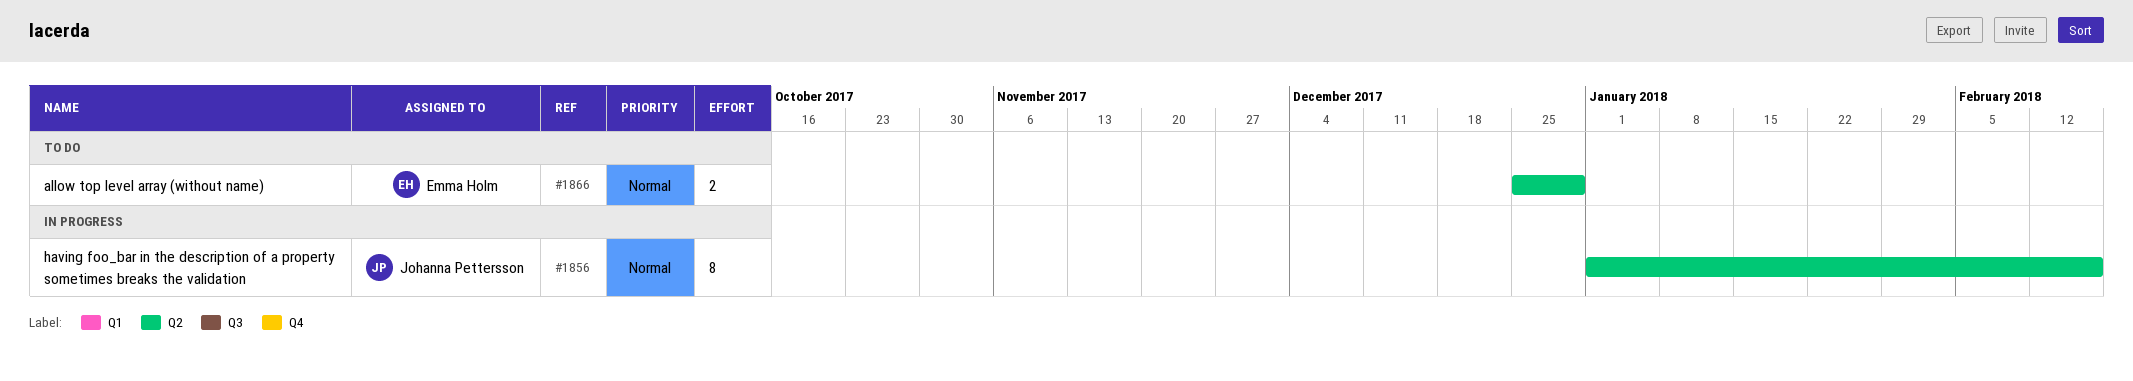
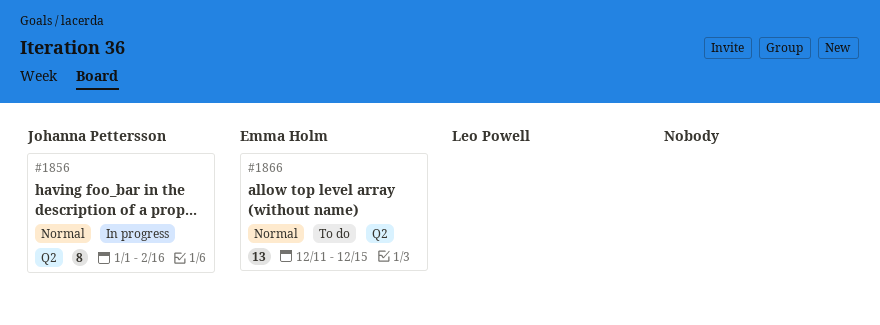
#1866, estimate: 2 -> 13
#1866, start: Dec 25 -> Dec 11
#1866, due: Dec 29 -> Dec 15

